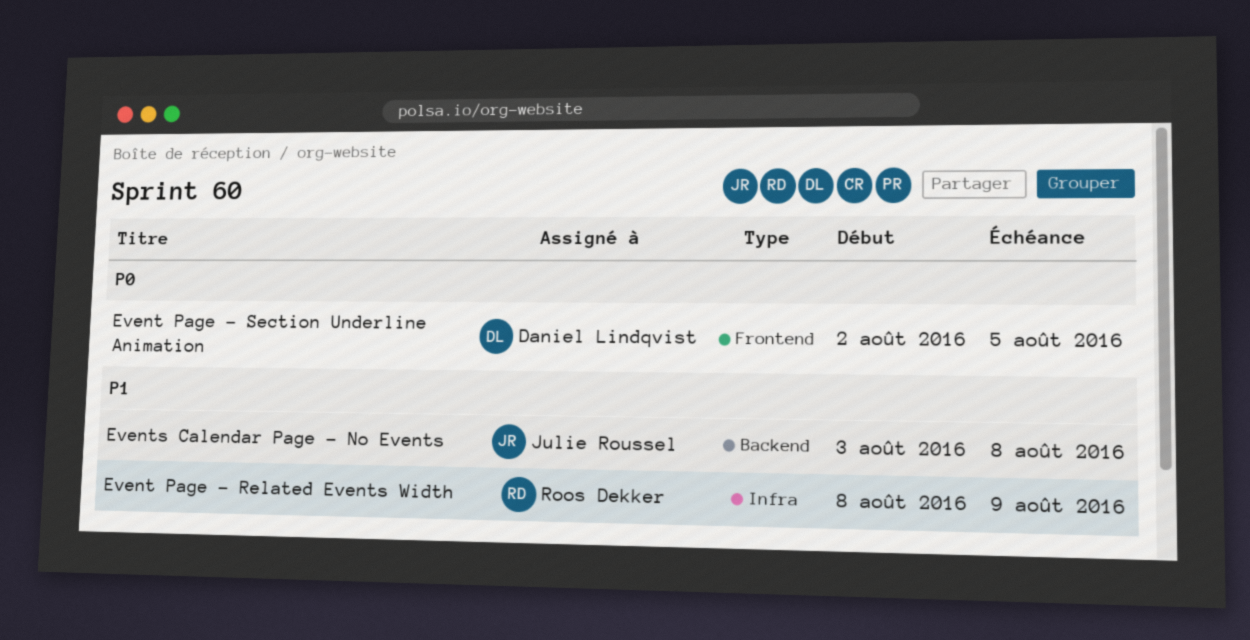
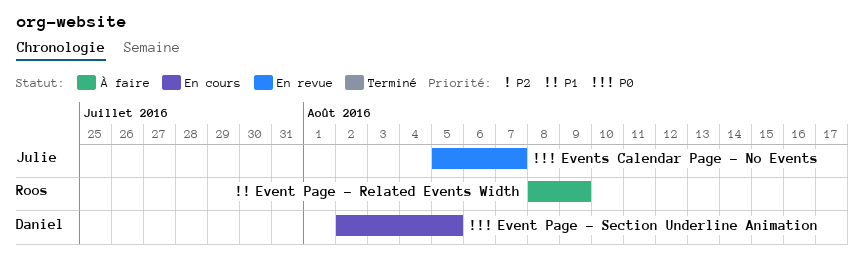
Events Calendar Page - No Events, priority: P1 -> P0
Events Calendar Page - No Events, start: Aug 3 -> Aug 5
Events Calendar Page - No Events, due: Aug 8 -> Aug 7

